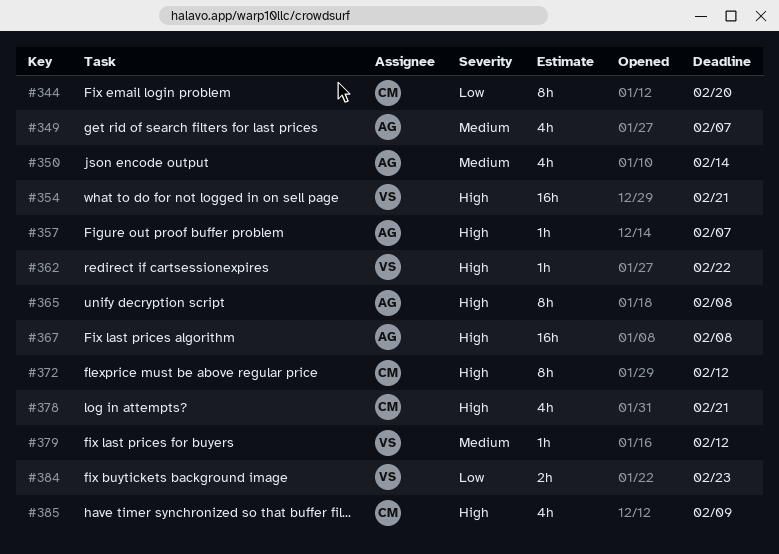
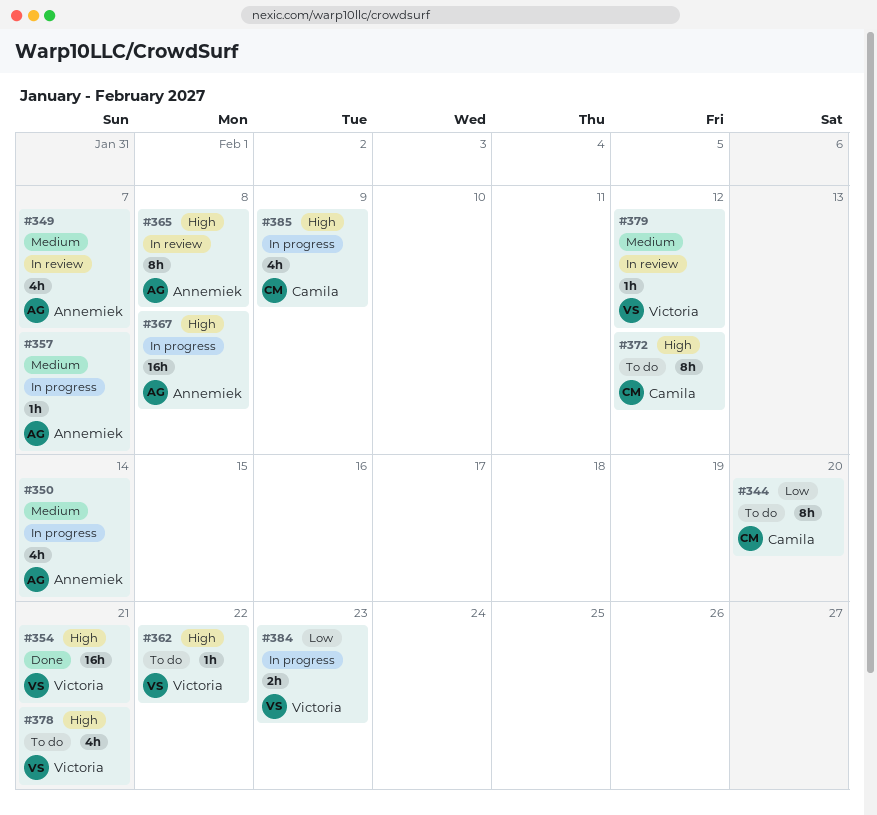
#357, priority: High -> Medium
#378, owner: Camila -> Victoria

